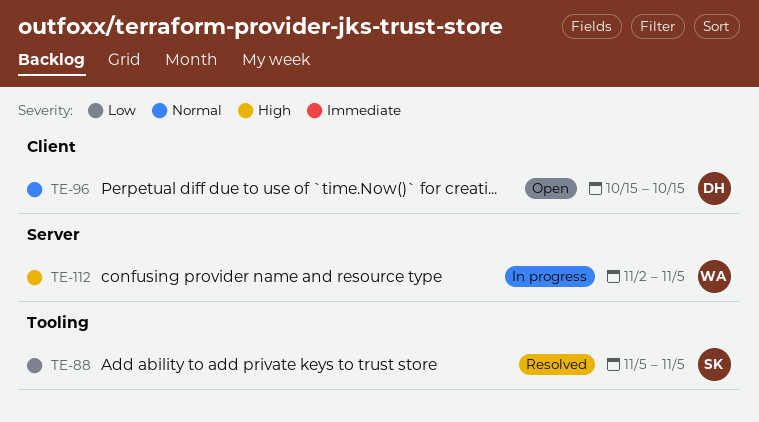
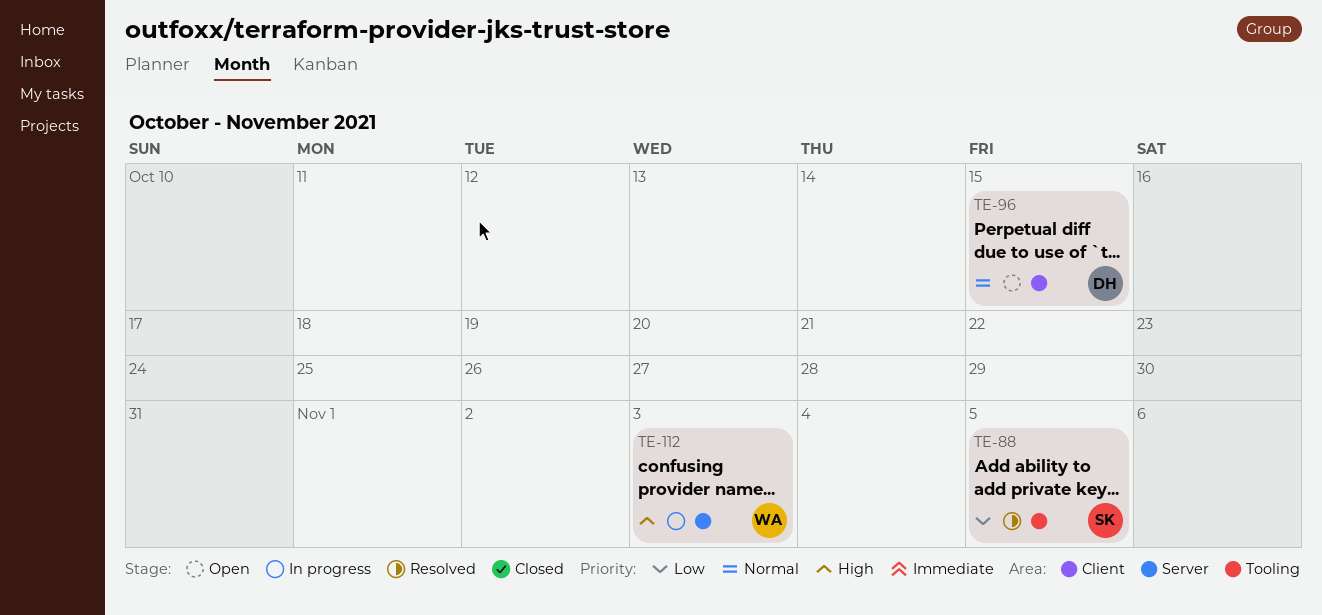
TE-112, due: Nov 5 -> Nov 3

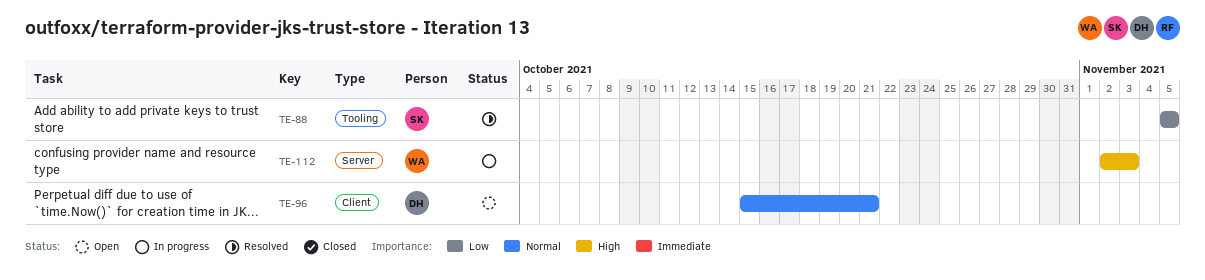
TE-96, due: Oct 15 -> Oct 21

